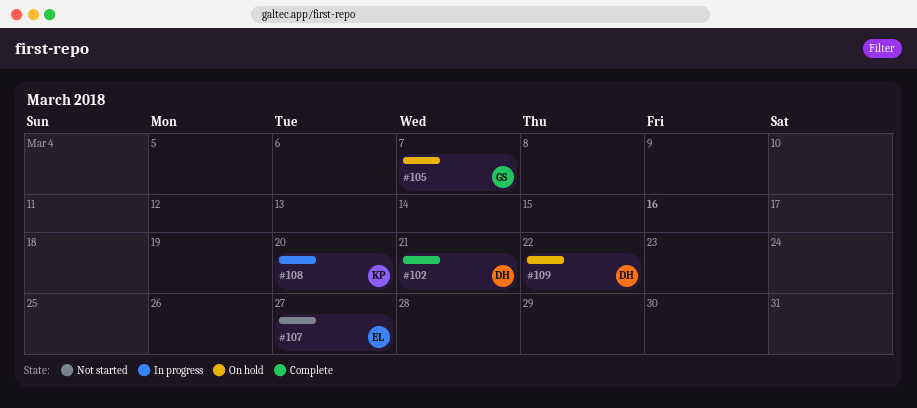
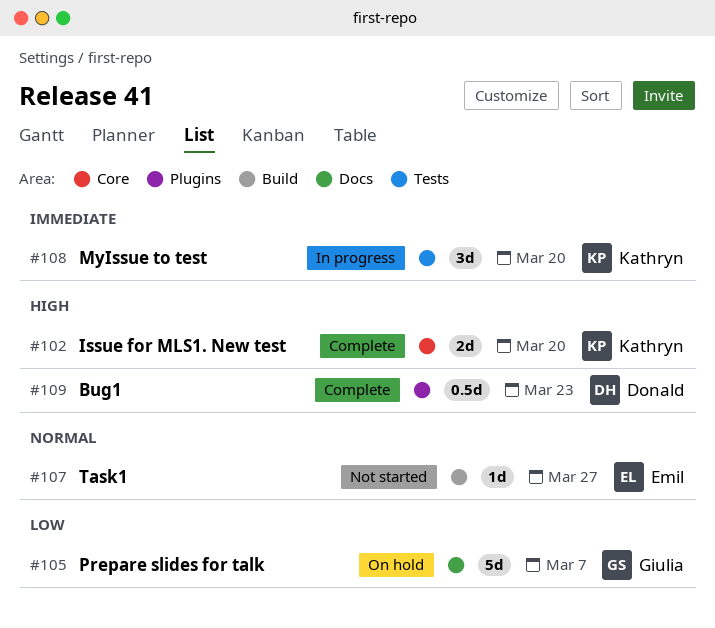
#102, owner: Donald -> Kathryn
#102, due: Mar 21 -> Mar 20
#109, status: On hold -> Complete
#109, due: Mar 22 -> Mar 23

